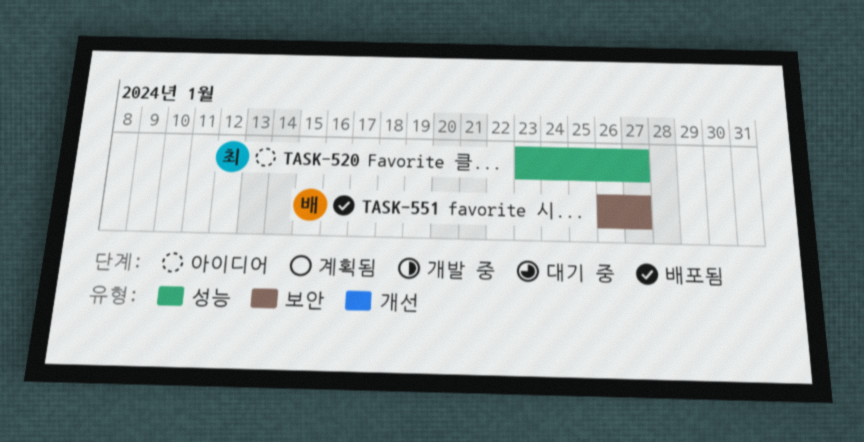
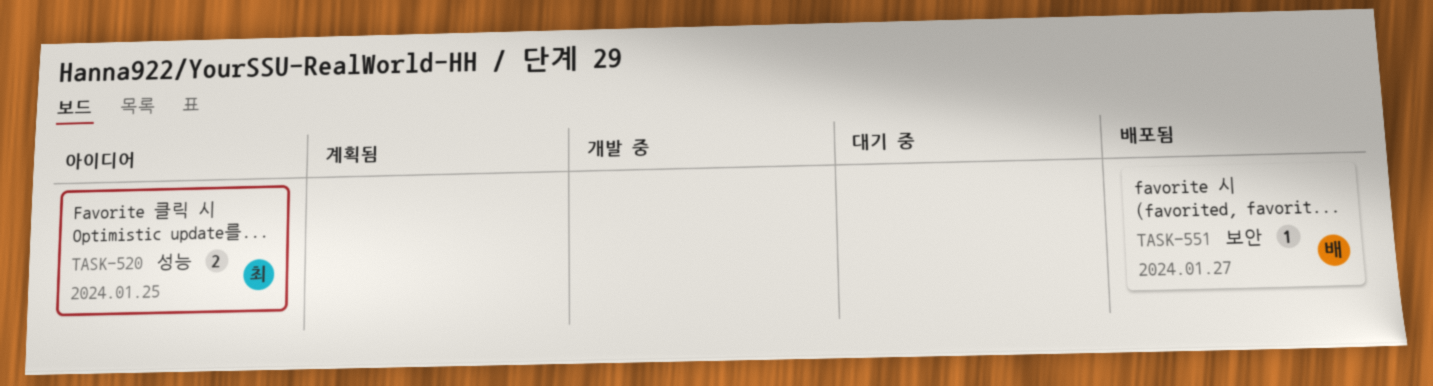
TASK-520, due: Jan 27 -> Jan 25

